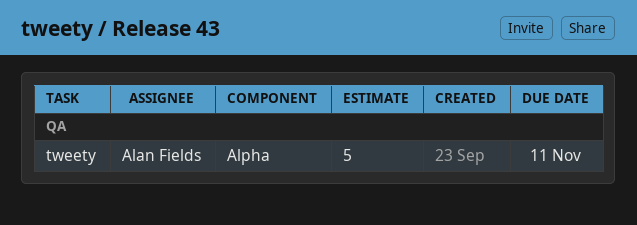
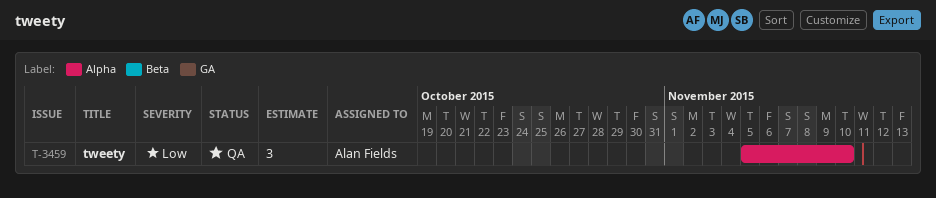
tweety, estimate: 5 -> 3
tweety, due: Nov 11 -> Nov 10

